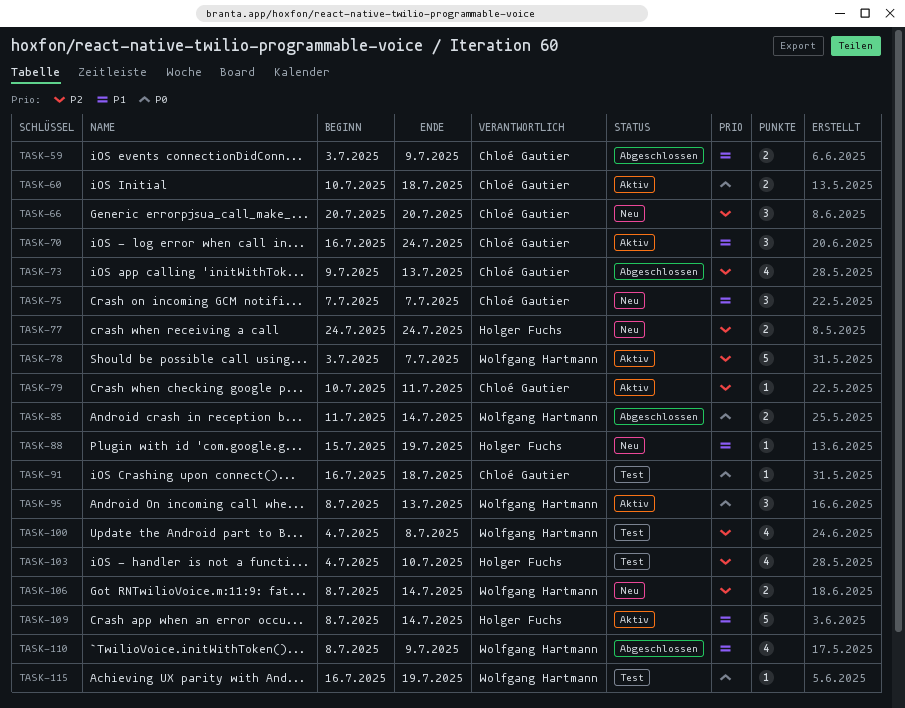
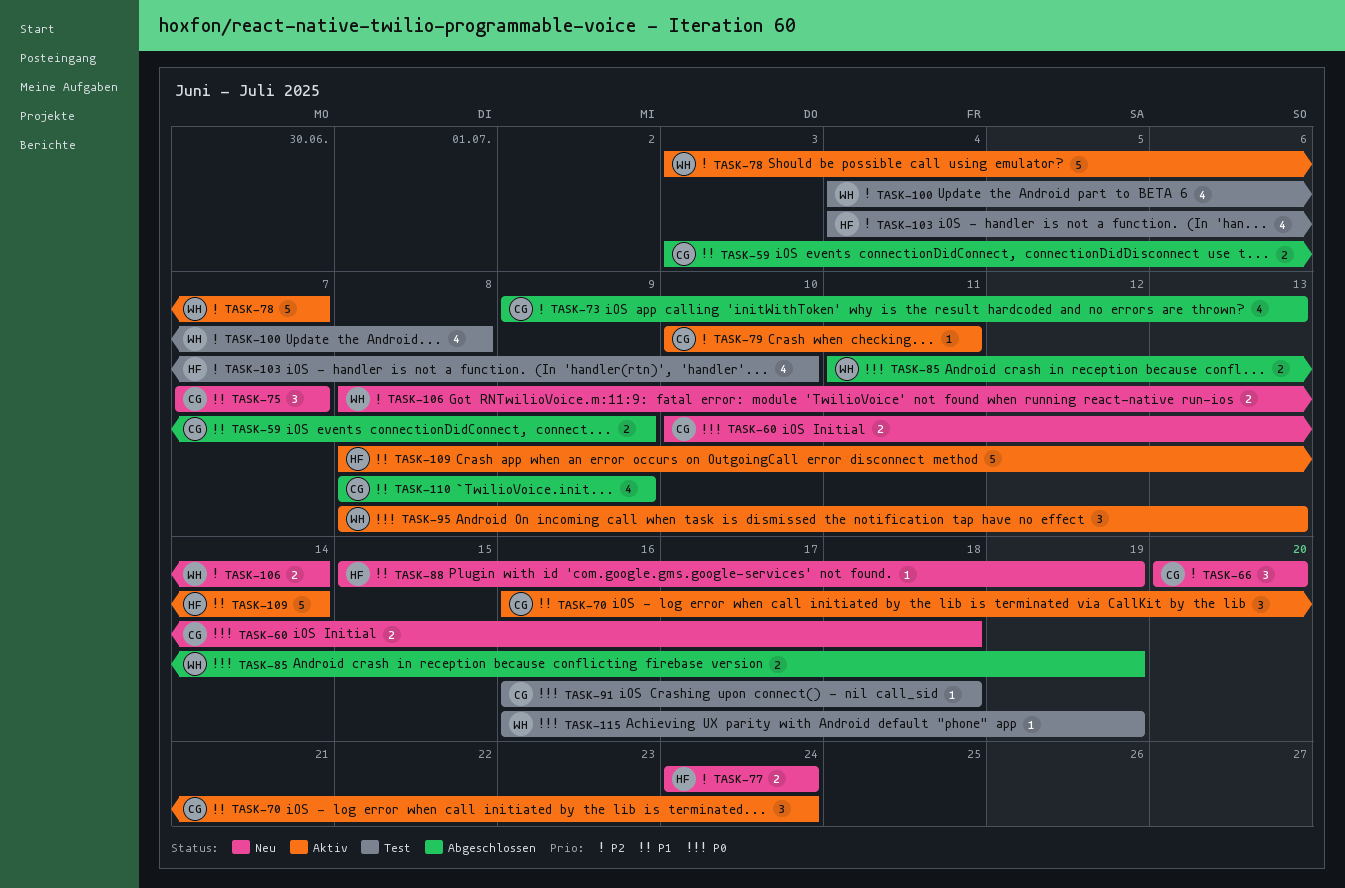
TASK-60, status: Aktiv -> Neu
TASK-85, due: Jul 14 -> Jul 19
TASK-110, owner: Wolfgang Hartmann -> Chloé Gautier

